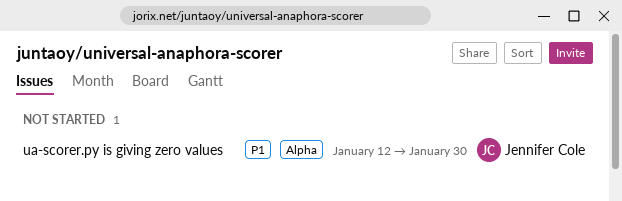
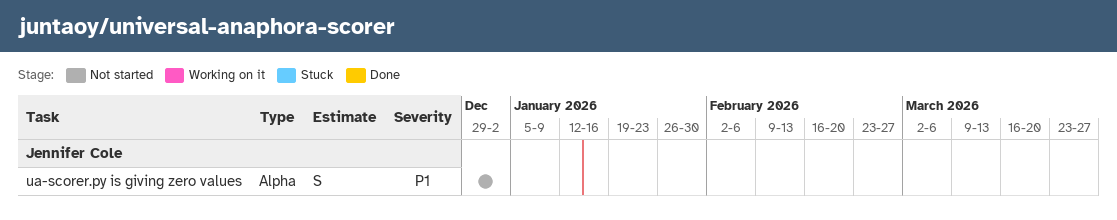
ua-scorer.py is giving zero values, start: Jan 12 -> Dec 29
ua-scorer.py is giving zero values, due: Jan 30 -> Jan 2

